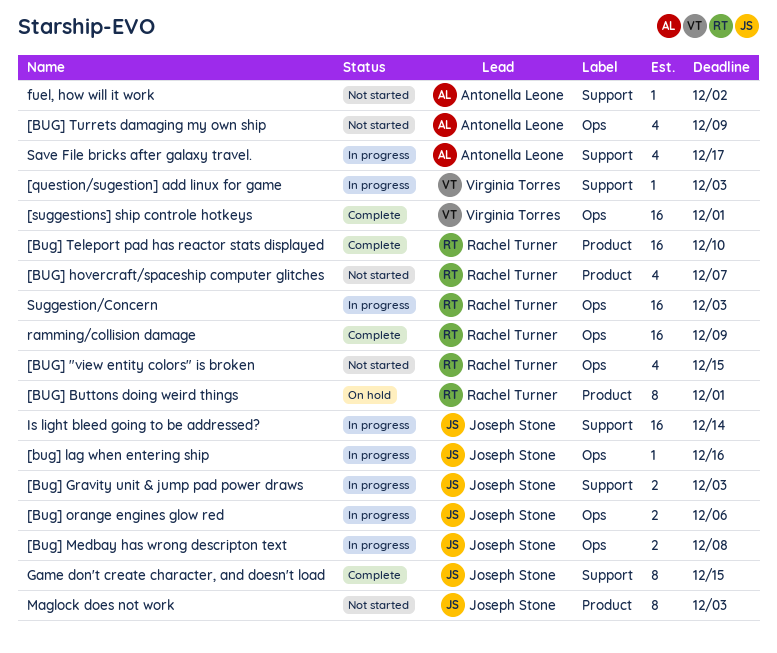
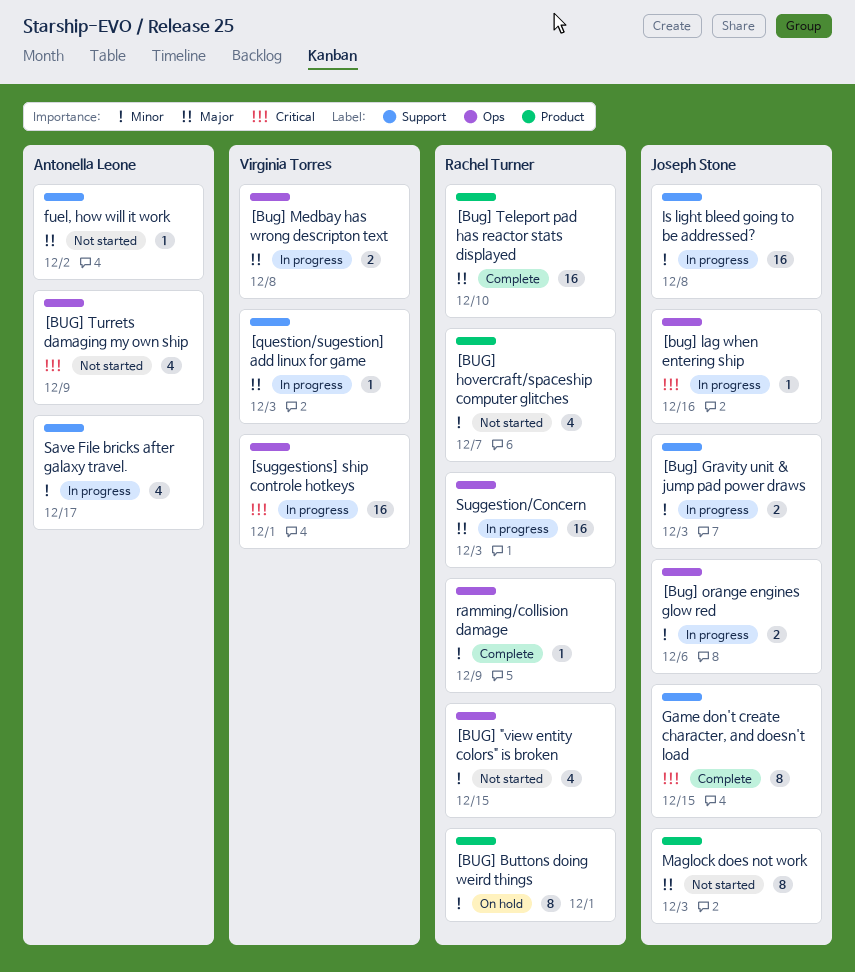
[Bug] Medbay has wrong descripton text, owner: Joseph Stone -> Virginia Torres
[suggestions] ship controle hotkeys, status: Complete -> In progress
Is light bleed going to be addressed?, due: Dec 14 -> Dec 8
ramming/collision damage, estimate: 16 -> 1

